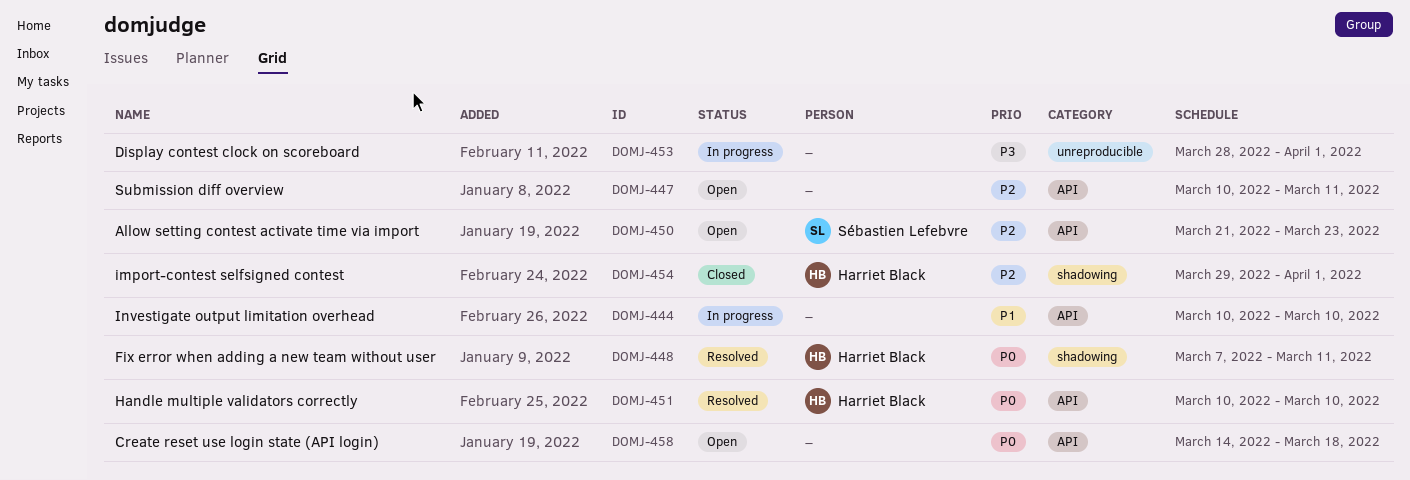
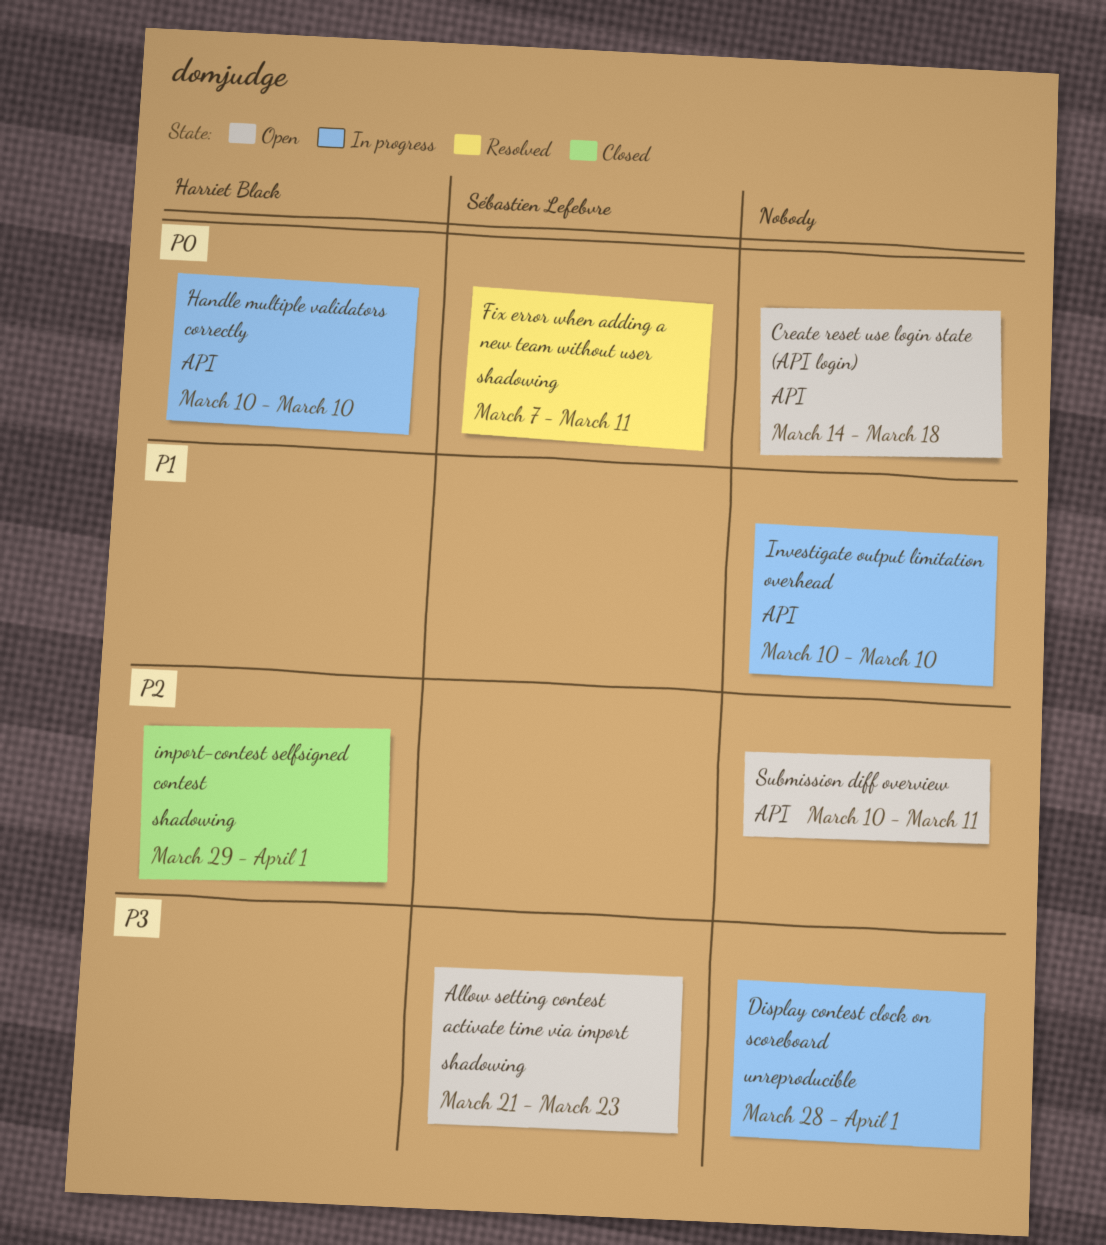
Allow setting contest activate time via import, priority: P2 -> P3
Allow setting contest activate time via import, label: API -> shadowing
Fix error when adding a new team without user, owner: Harriet Black -> Sébastien Lefebvre
Handle multiple validators correctly, status: Resolved -> In progress

